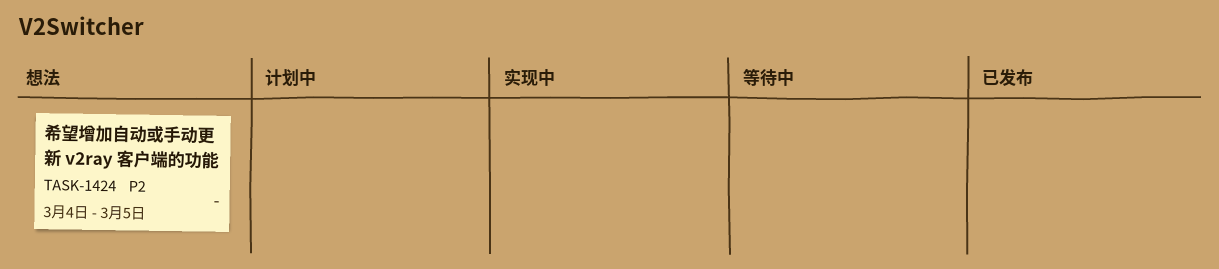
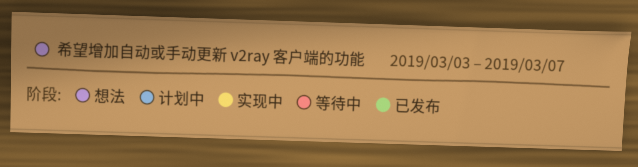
希望增加自动或手动更新 v2ray 客户端的功能, start: Mar 4 -> Mar 3
希望增加自动或手动更新 v2ray 客户端的功能, due: Mar 5 -> Mar 7

